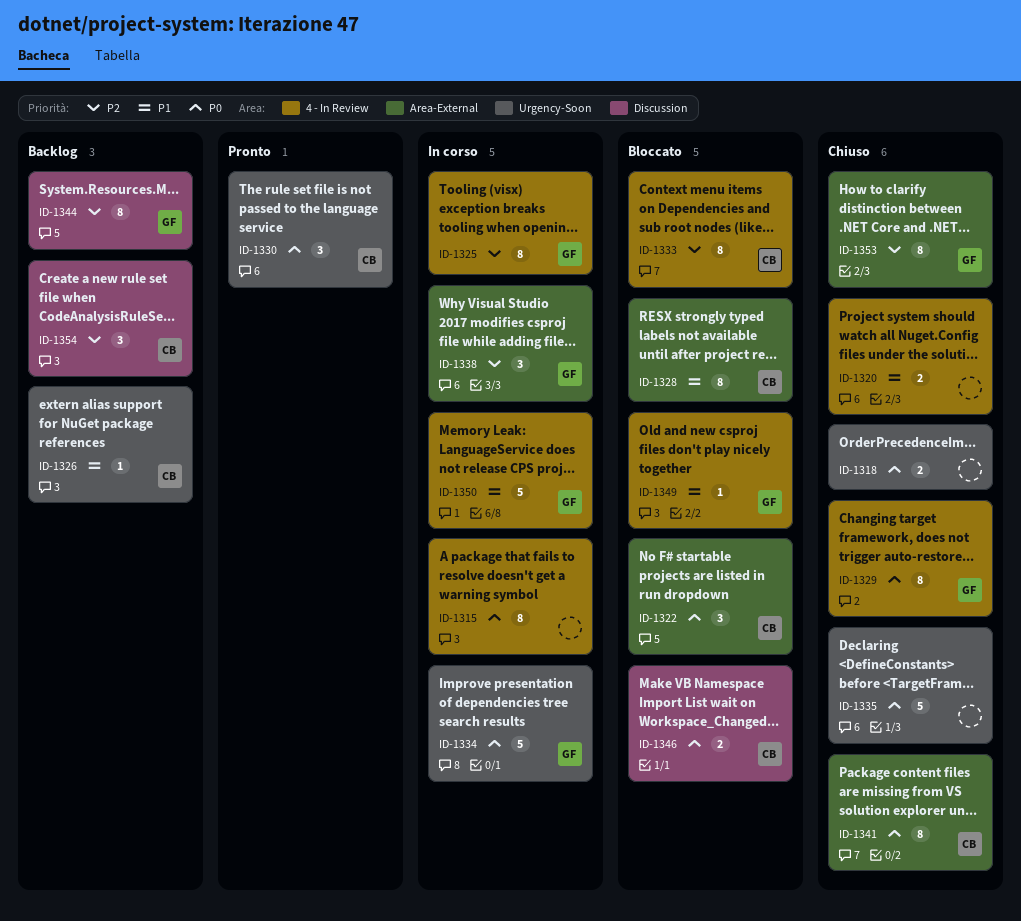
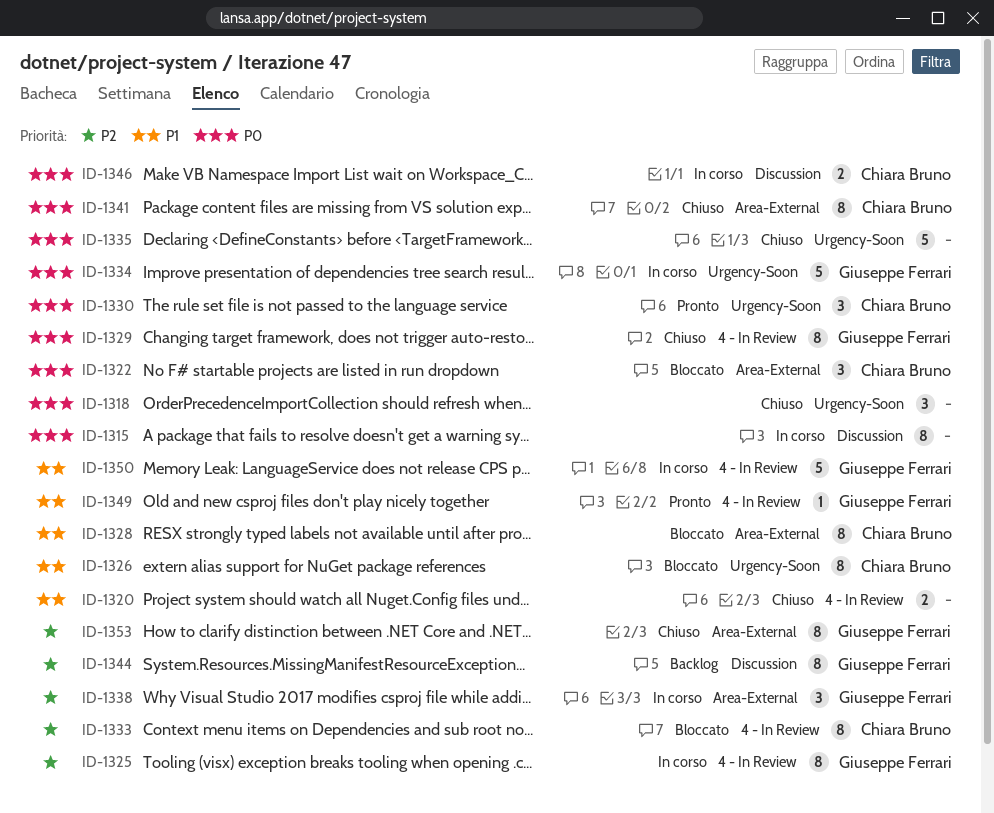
ID-1315, label: 4 - In Review -> Discussion
ID-1318, estimate: 2 -> 3
ID-1326, status: Backlog -> Bloccato
ID-1326, estimate: 1 -> 8
ID-1346, status: Bloccato -> In corso
ID-1349, status: Bloccato -> Pronto
ID-1354: present -> none

